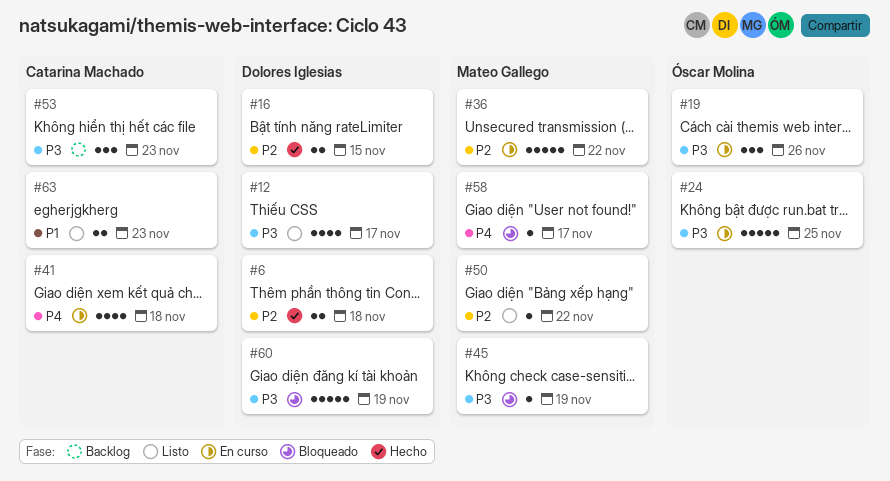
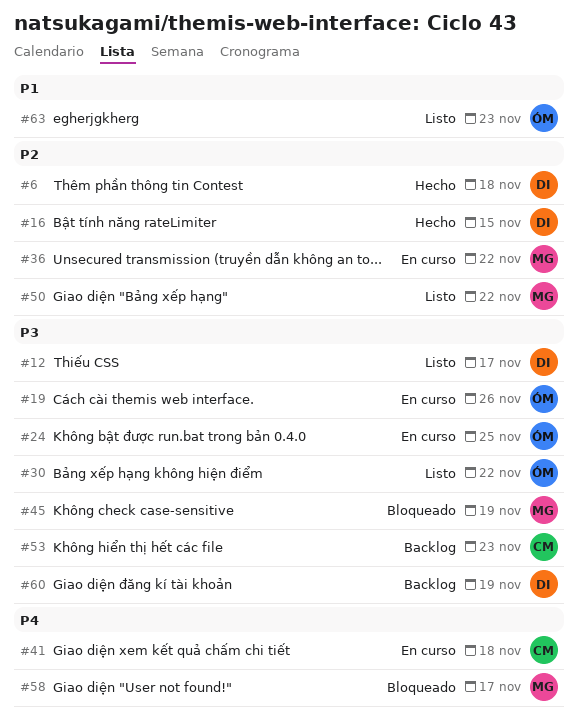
#30: none -> present
#60, status: Bloqueado -> Backlog
#63, owner: Catarina Machado -> Óscar Molina

